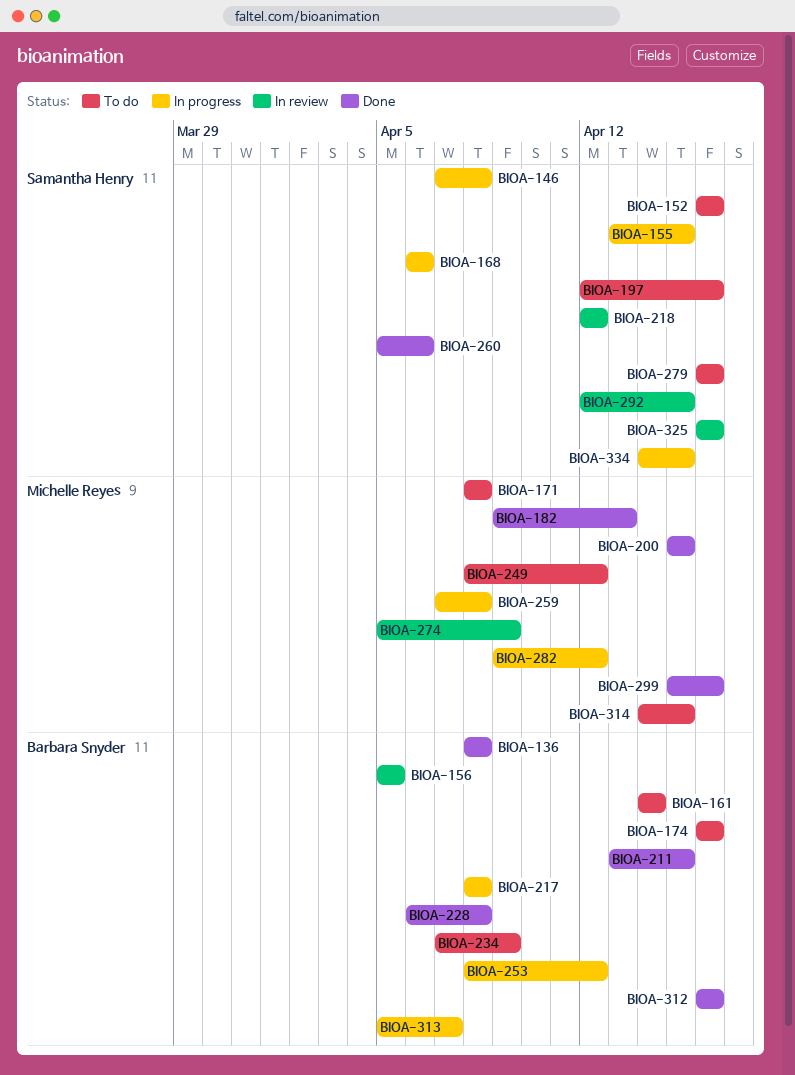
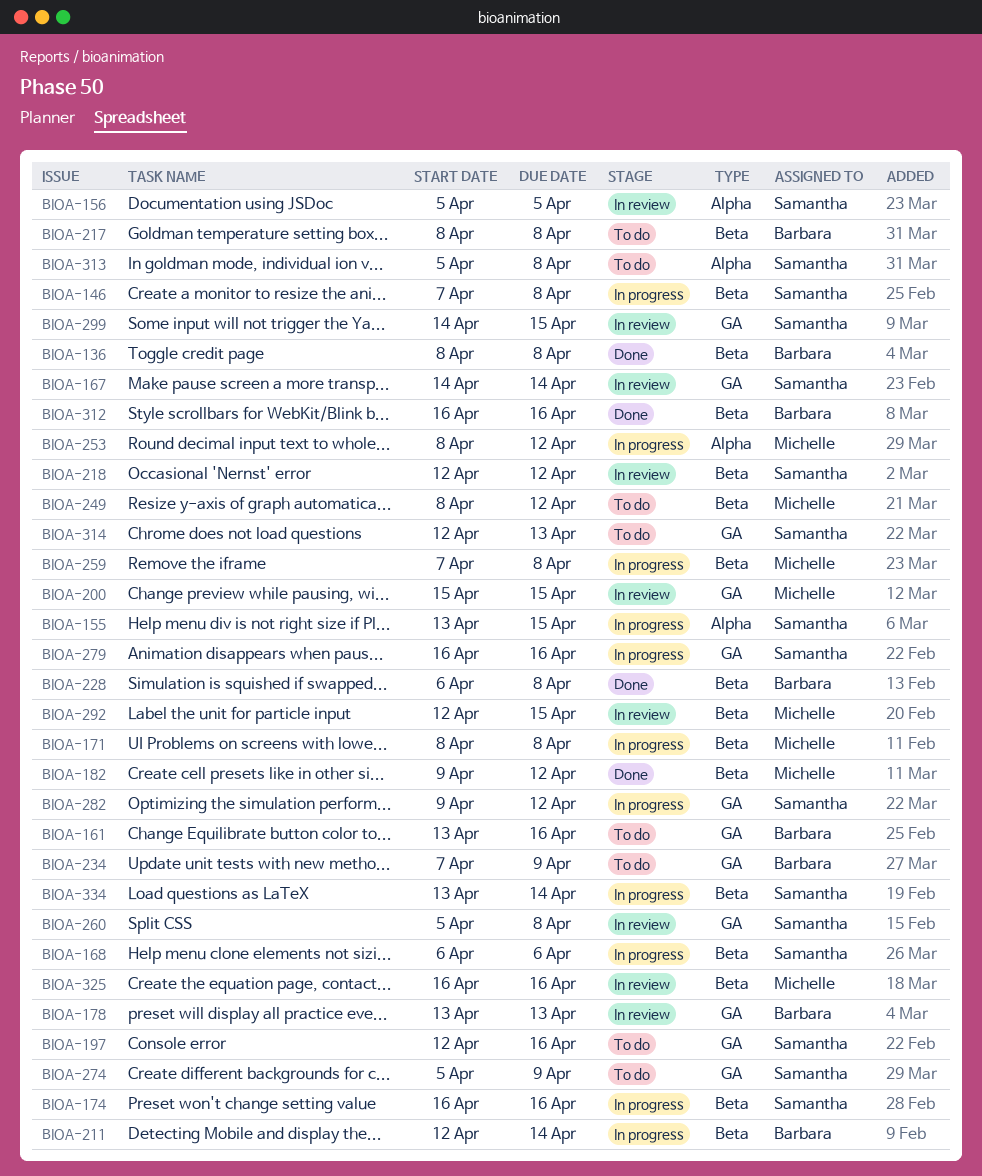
BIOA-152: present -> none
BIOA-156, owner: Barbara Snyder -> Samantha Henry
BIOA-161, start: Apr 14 -> Apr 13
BIOA-161, due: Apr 14 -> Apr 16
BIOA-167: none -> present
BIOA-171, status: To do -> In progress
BIOA-174, status: To do -> In progress
BIOA-174, owner: Barbara Snyder -> Samantha Henry
BIOA-178: none -> present
BIOA-182, due: Apr 13 -> Apr 12
BIOA-200, status: Done -> In review
BIOA-211, status: Done -> In progress
BIOA-211, start: Apr 13 -> Apr 12
BIOA-211, due: Apr 15 -> Apr 14
BIOA-217, status: In progress -> To do
BIOA-253, owner: Barbara Snyder -> Michelle Reyes
BIOA-260, status: Done -> In review
BIOA-260, due: Apr 6 -> Apr 8
BIOA-274, status: In review -> To do
BIOA-274, owner: Michelle Reyes -> Samantha Henry
BIOA-279, status: To do -> In progress
BIOA-282, owner: Michelle Reyes -> Samantha Henry
BIOA-292, owner: Samantha Henry -> Michelle Reyes
BIOA-299, status: Done -> In review
BIOA-299, owner: Michelle Reyes -> Samantha Henry
BIOA-299, start: Apr 15 -> Apr 14
BIOA-299, due: Apr 16 -> Apr 15
BIOA-313, status: In progress -> To do
BIOA-313, owner: Barbara Snyder -> Samantha Henry
BIOA-313, due: Apr 7 -> Apr 8
BIOA-314, owner: Michelle Reyes -> Samantha Henry
BIOA-314, start: Apr 14 -> Apr 12
BIOA-314, due: Apr 15 -> Apr 13
BIOA-325, owner: Samantha Henry -> Michelle Reyes
BIOA-334, start: Apr 14 -> Apr 13
BIOA-334, due: Apr 15 -> Apr 14

